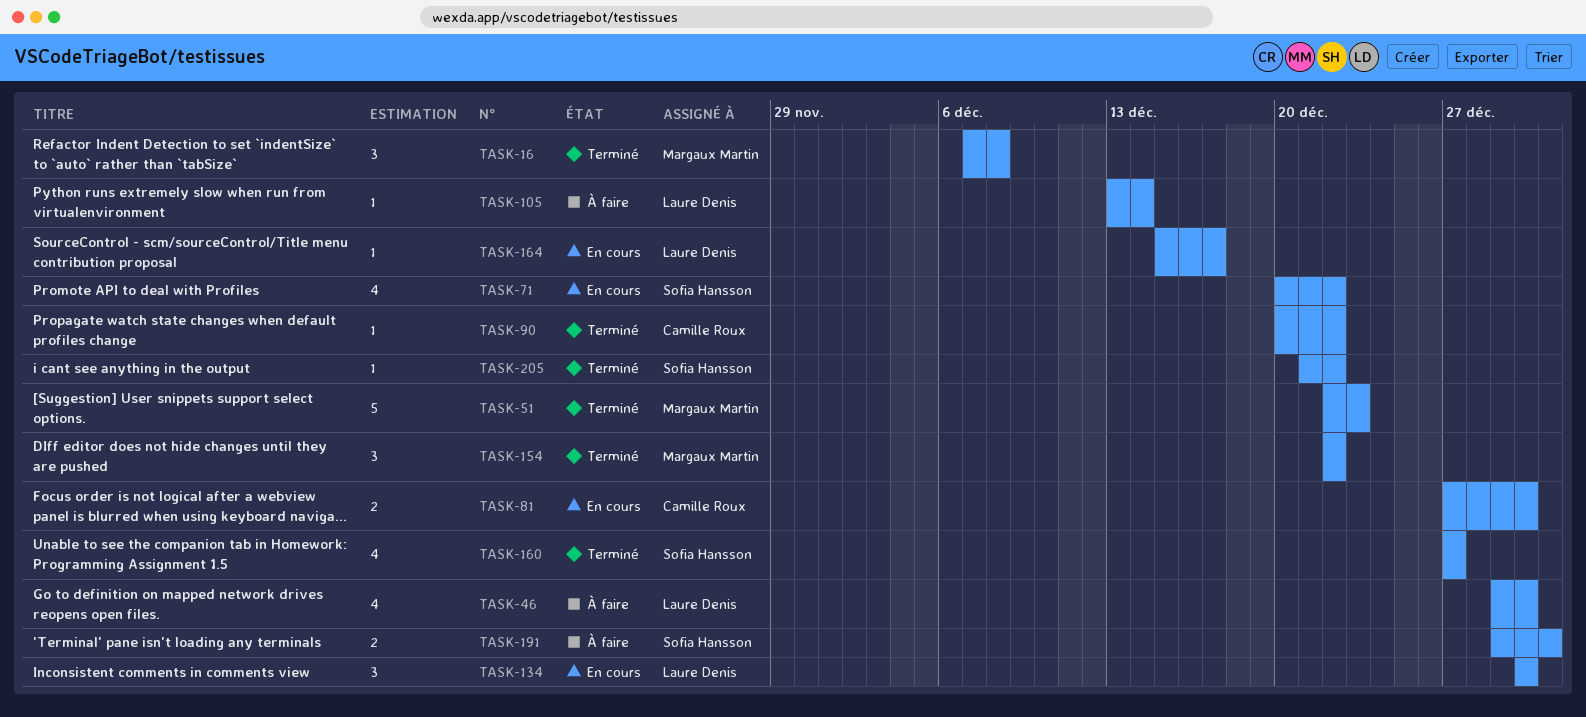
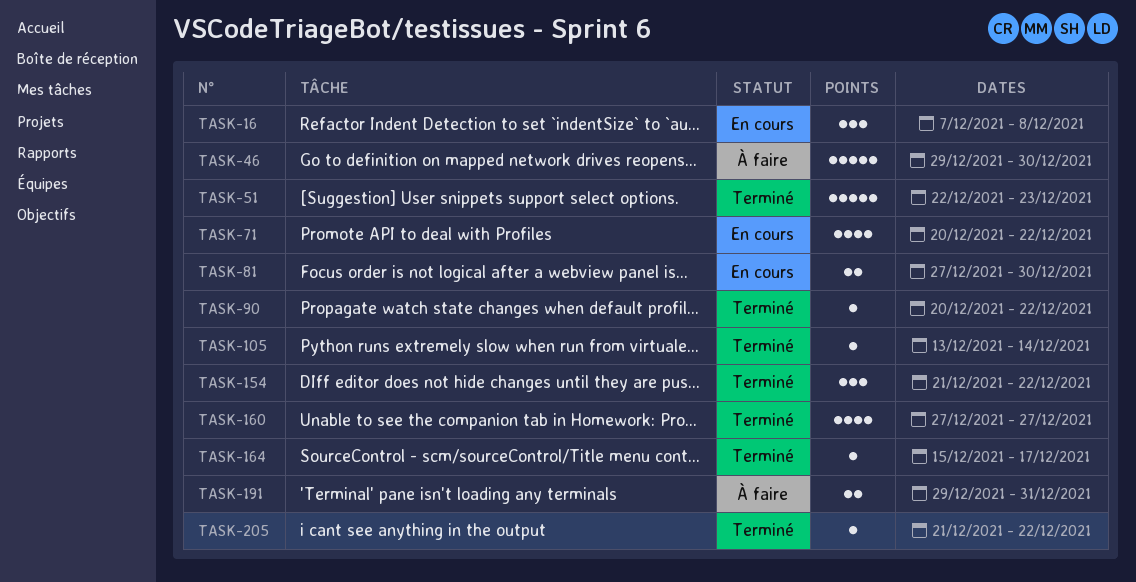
TASK-16, status: Terminé -> En cours
TASK-46, estimate: 4 -> 5
TASK-105, status: À faire -> Terminé
TASK-134: present -> none
TASK-154, start: Dec 22 -> Dec 21
TASK-164, status: En cours -> Terminé

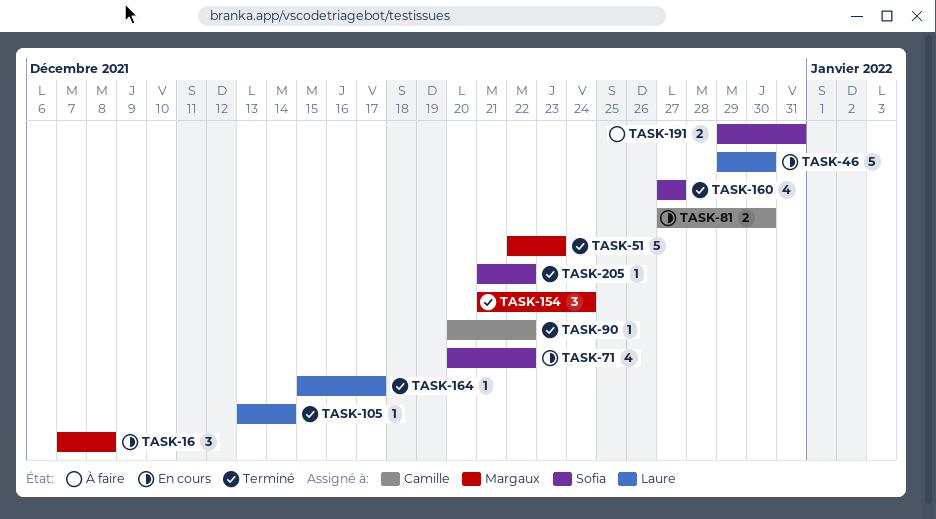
TASK-46, status: À faire -> En cours
TASK-154, due: Dec 22 -> Dec 24

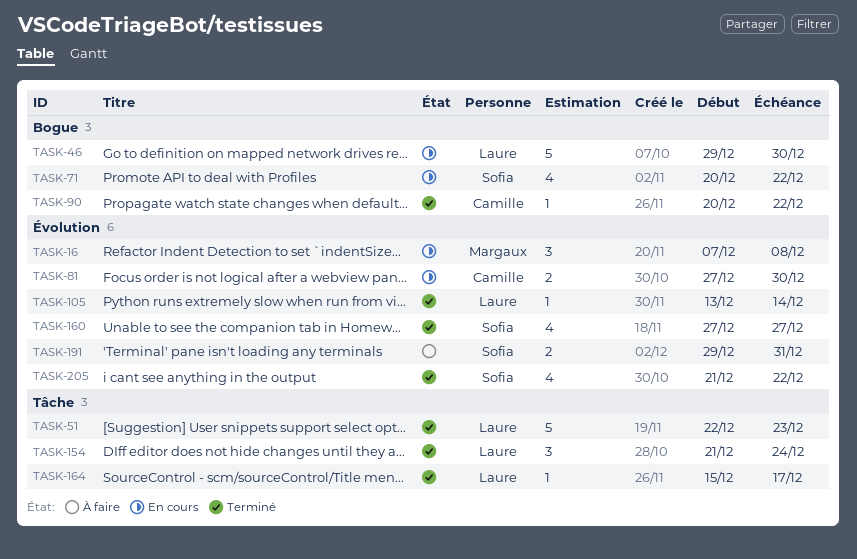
TASK-51, owner: Margaux -> Laure
TASK-154, owner: Margaux -> Laure
TASK-205, estimate: 1 -> 4

